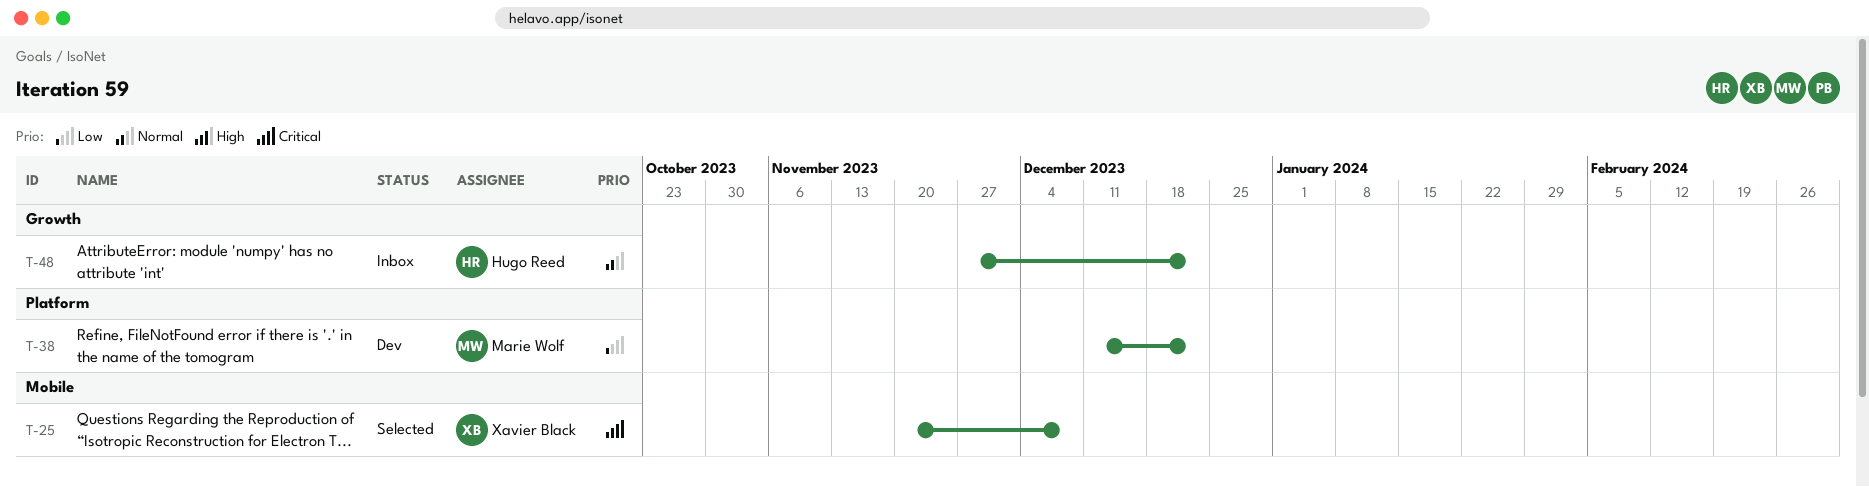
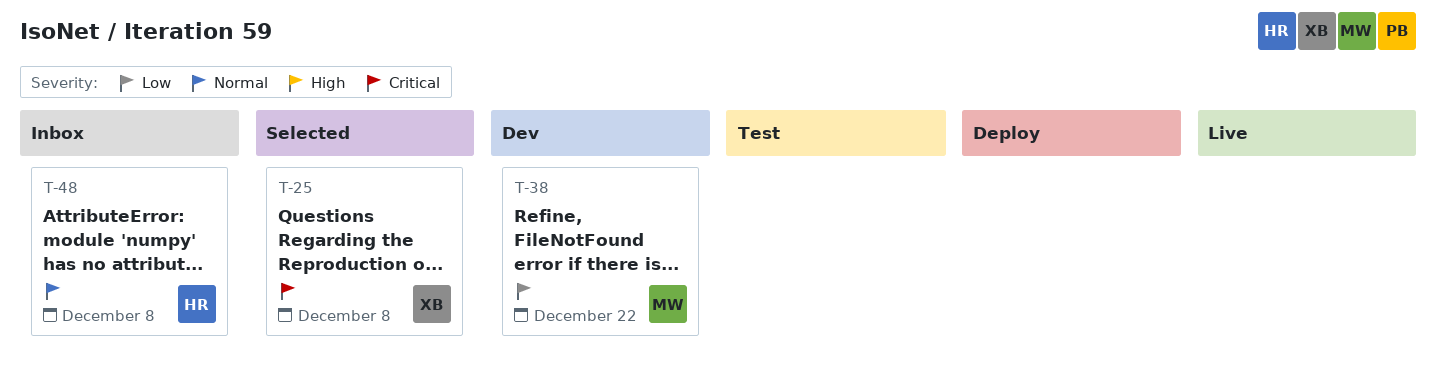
T-48, due: Dec 22 -> Dec 8

